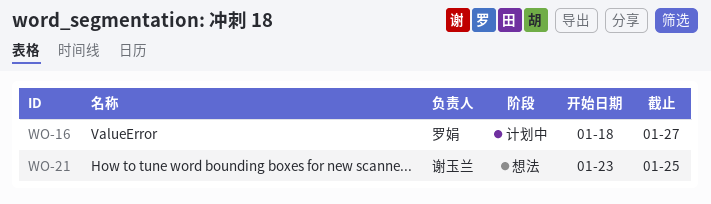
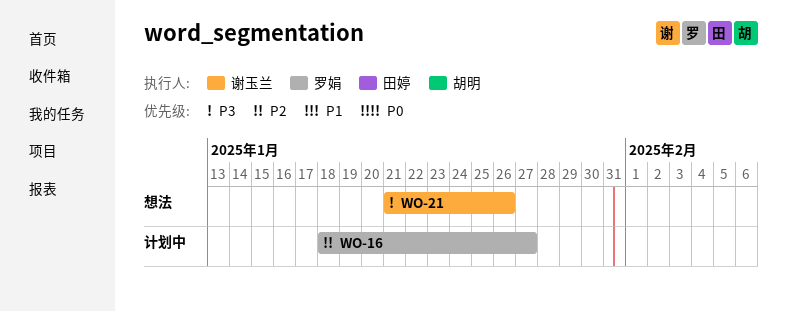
WO-21, start: Jan 23 -> Jan 21
WO-21, due: Jan 25 -> Jan 26

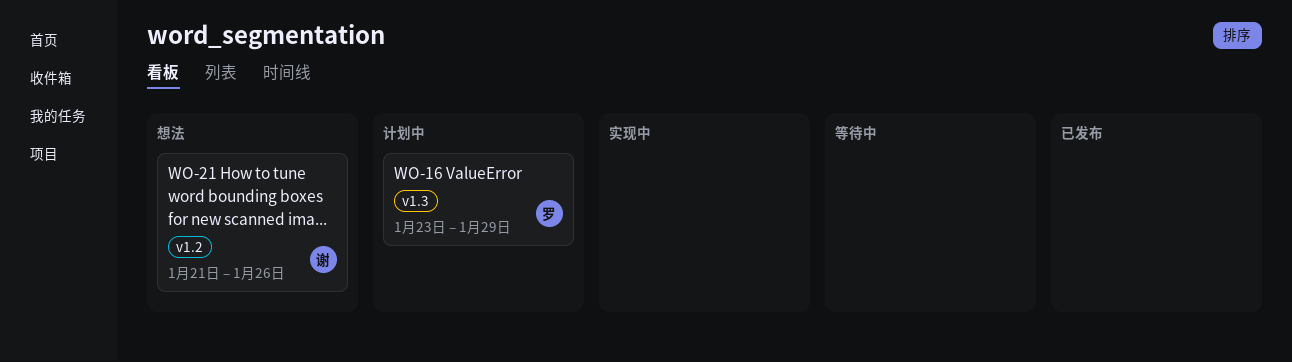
WO-16, start: Jan 18 -> Jan 23
WO-16, due: Jan 27 -> Jan 29

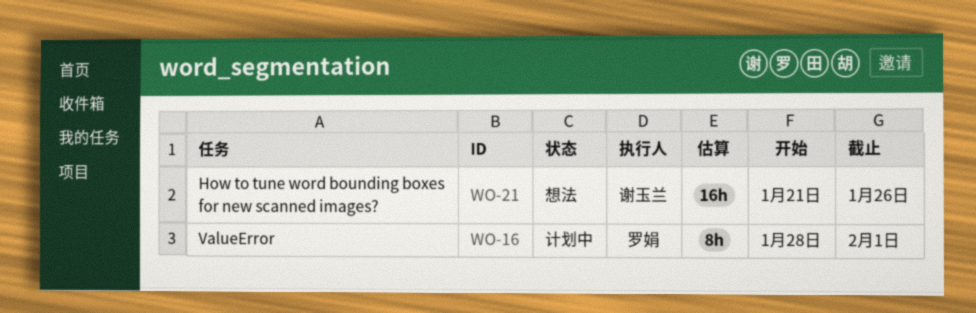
WO-16, start: Jan 23 -> Jan 28
WO-16, due: Jan 29 -> Feb 1

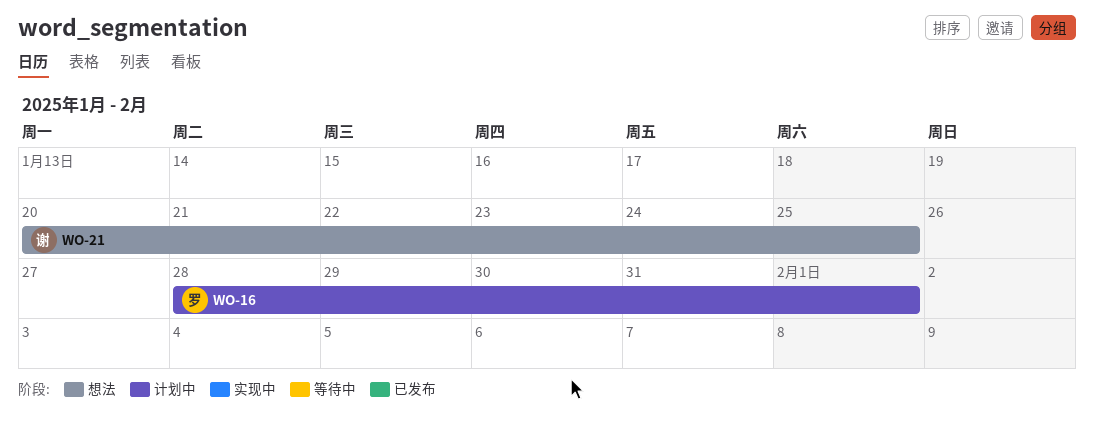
WO-21, start: Jan 21 -> Jan 20
WO-21, due: Jan 26 -> Jan 25

